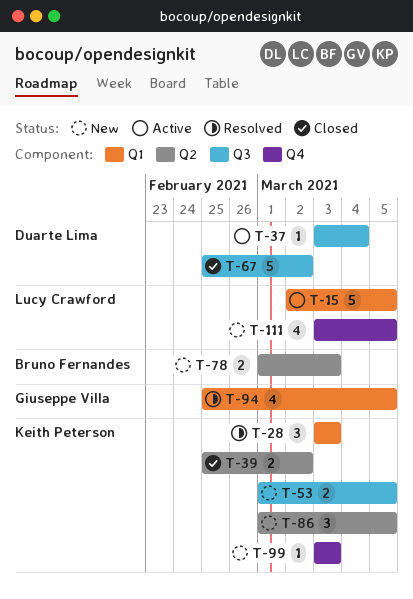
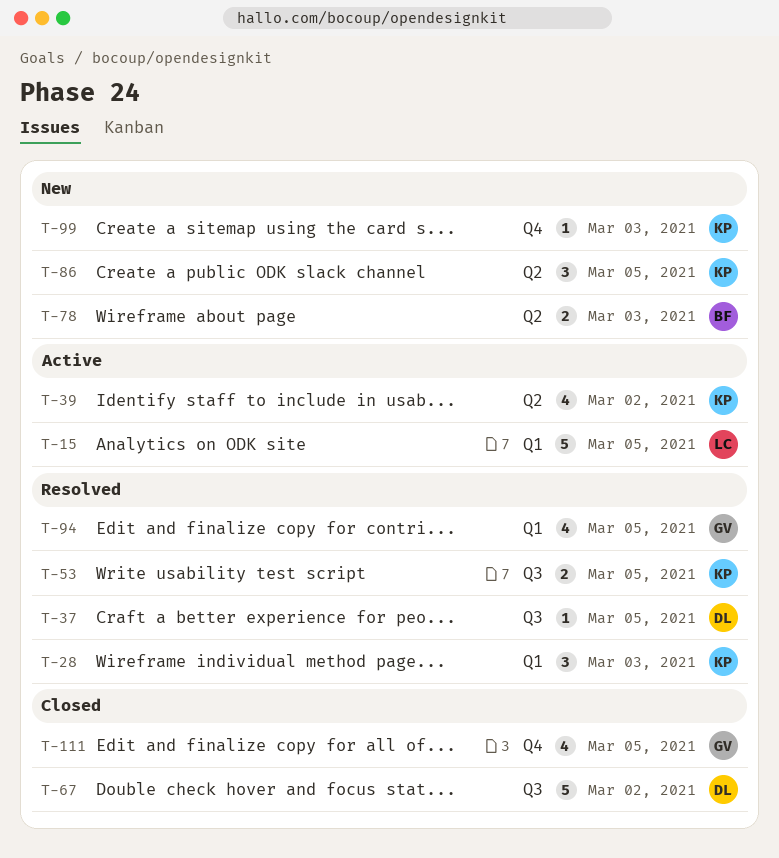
T-37, status: Active -> Resolved
T-37, due: Mar 4 -> Mar 5
T-39, status: Closed -> Active
T-39, estimate: 2 -> 4
T-53, status: New -> Resolved
T-111, status: New -> Closed
T-111, owner: Lucy Crawford -> Giuseppe Villa

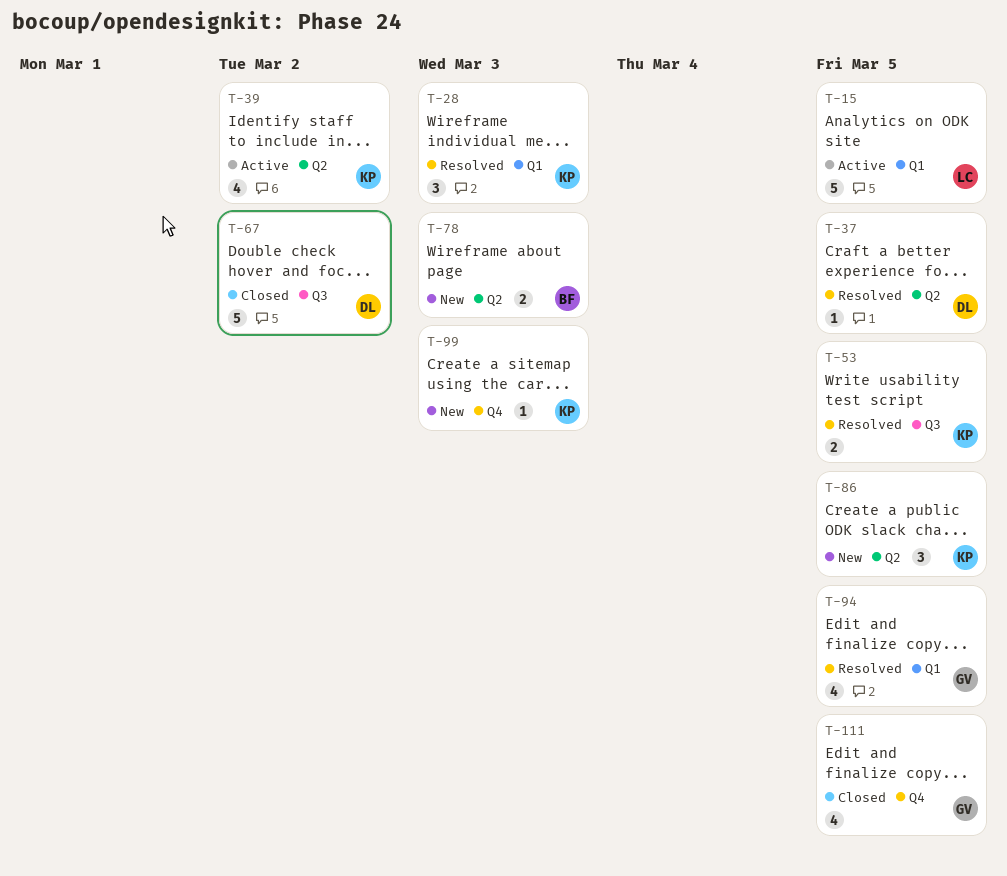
T-37, label: Q3 -> Q2

